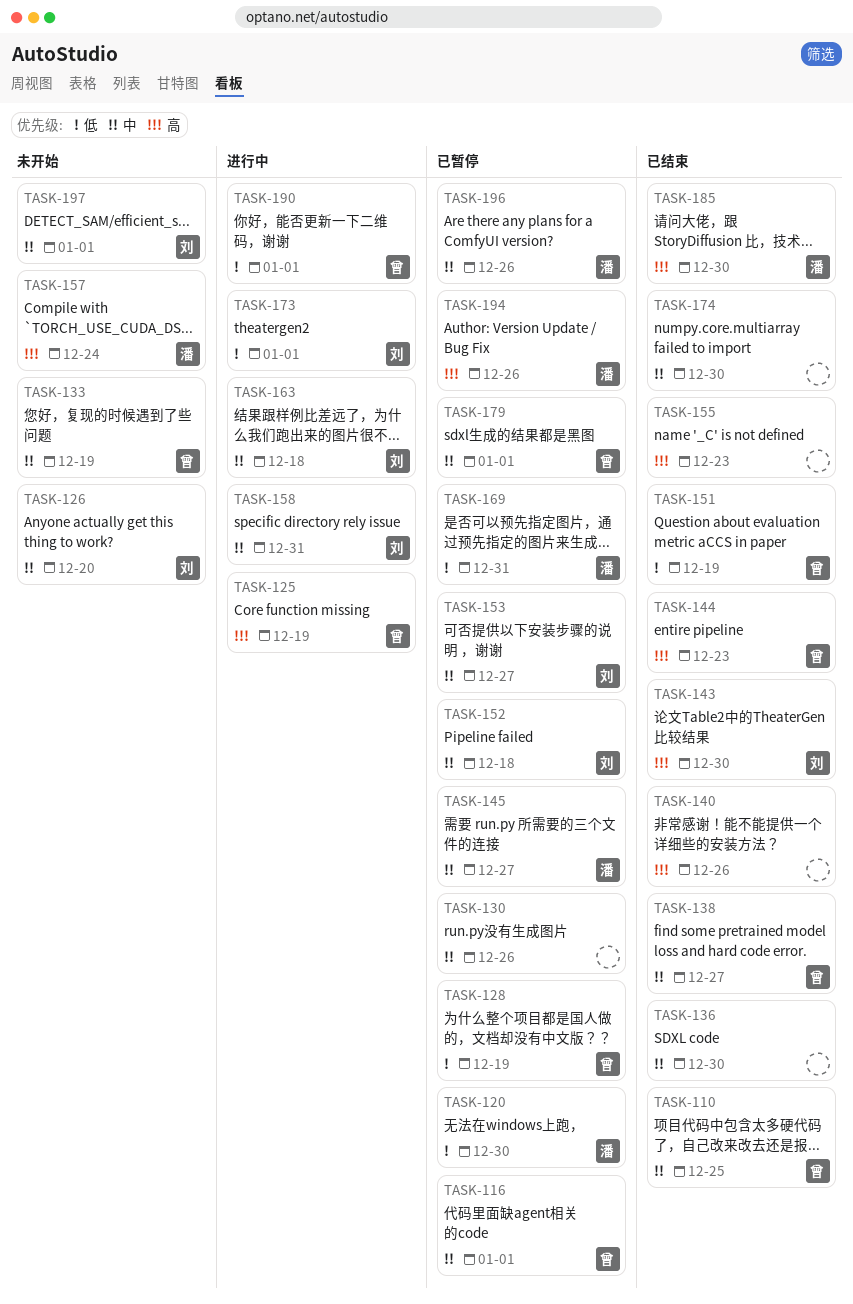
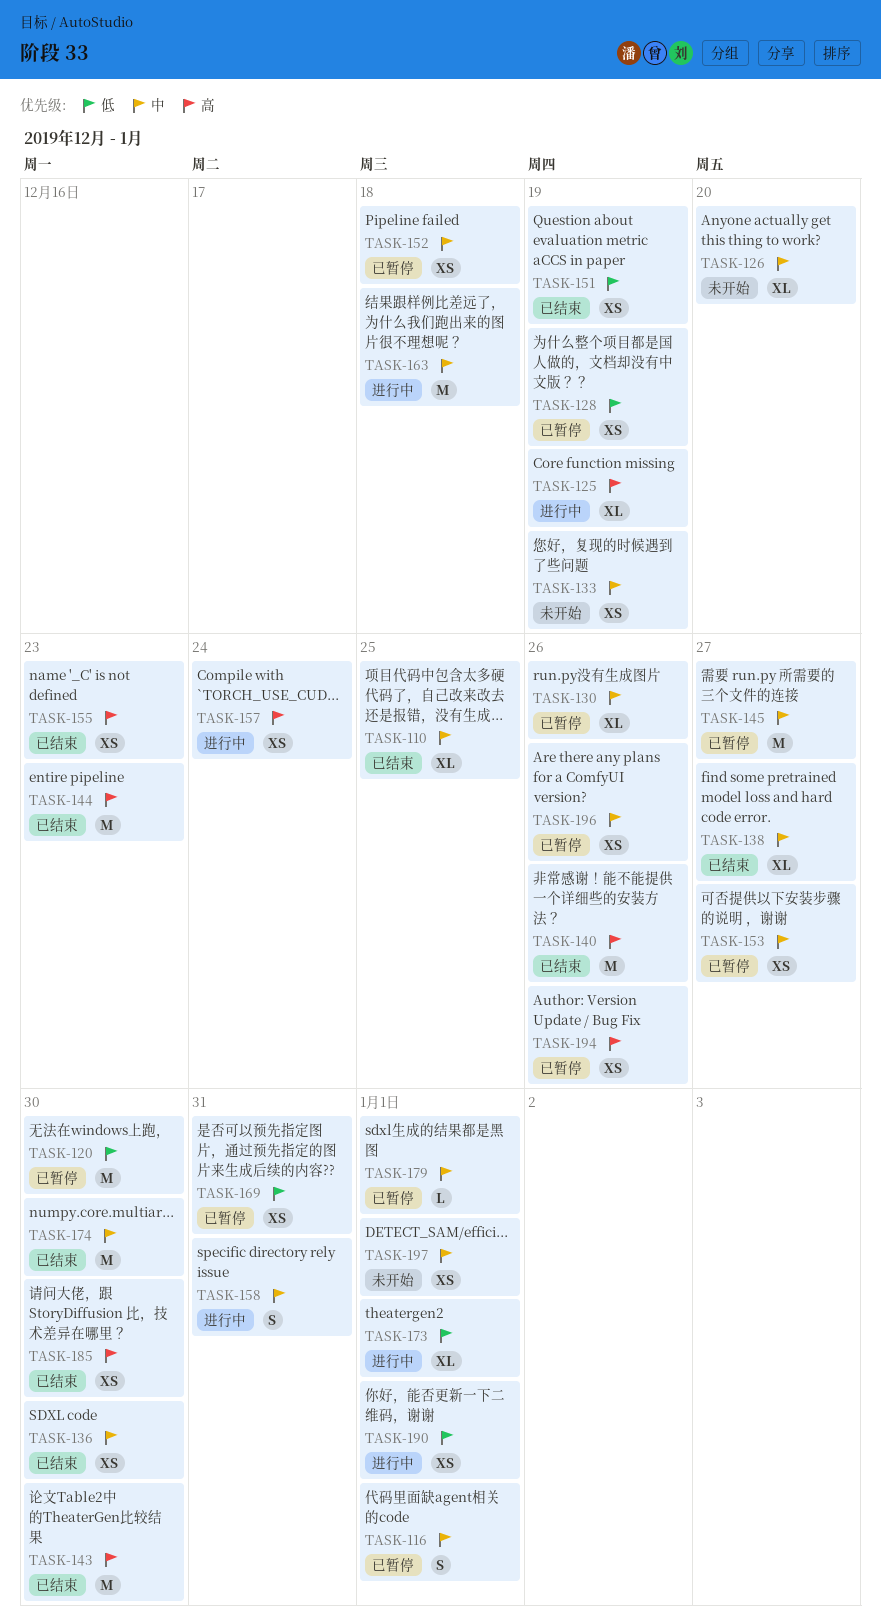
TASK-157, status: 未开始 -> 进行中

